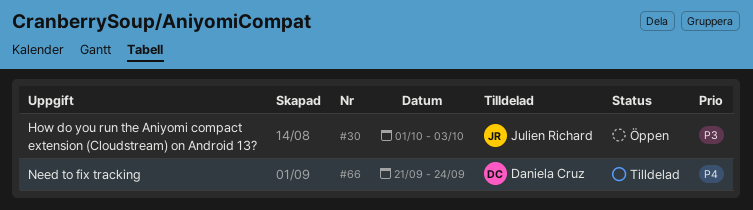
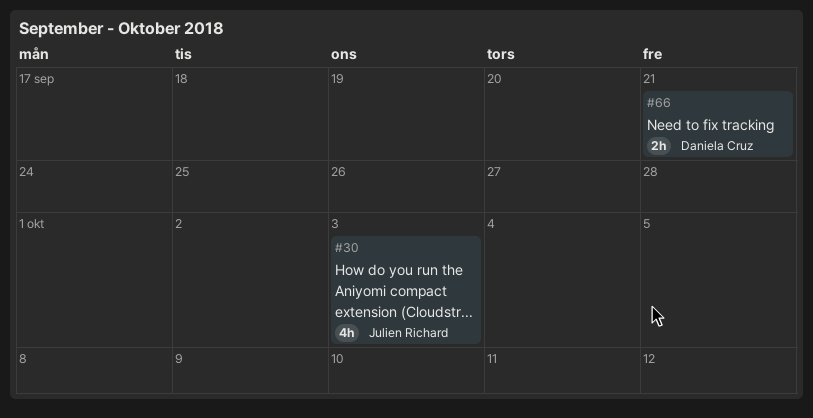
#66, due: Sep 24 -> Sep 21

